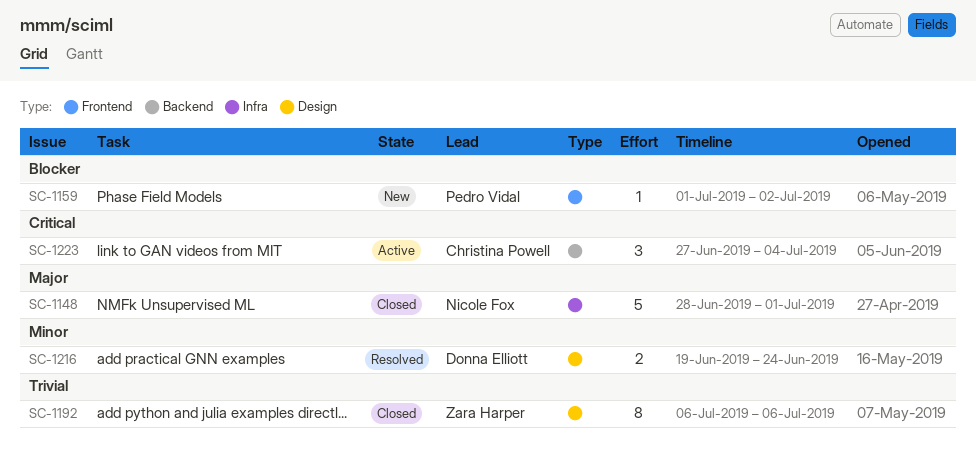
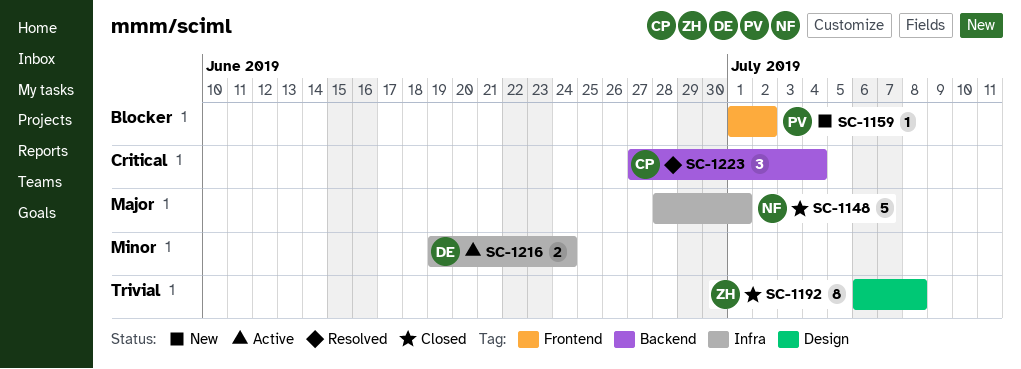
SC-1192, due: Jul 6 -> Jul 8
SC-1216, status: Resolved -> Active
SC-1216, label: Design -> Infra
SC-1223, status: Active -> Resolved

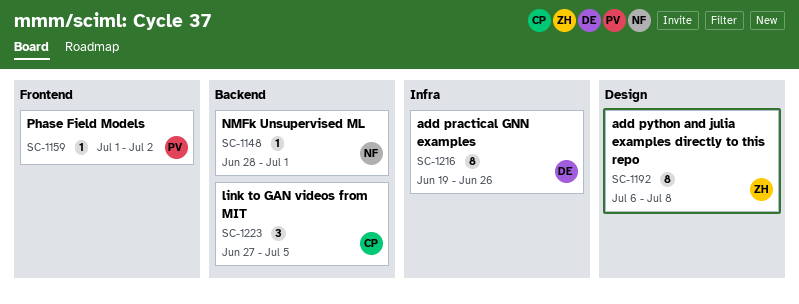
SC-1148, label: Infra -> Backend
SC-1148, estimate: 5 -> 1
SC-1216, estimate: 2 -> 8
SC-1216, due: Jun 24 -> Jun 26
SC-1223, due: Jul 4 -> Jul 5

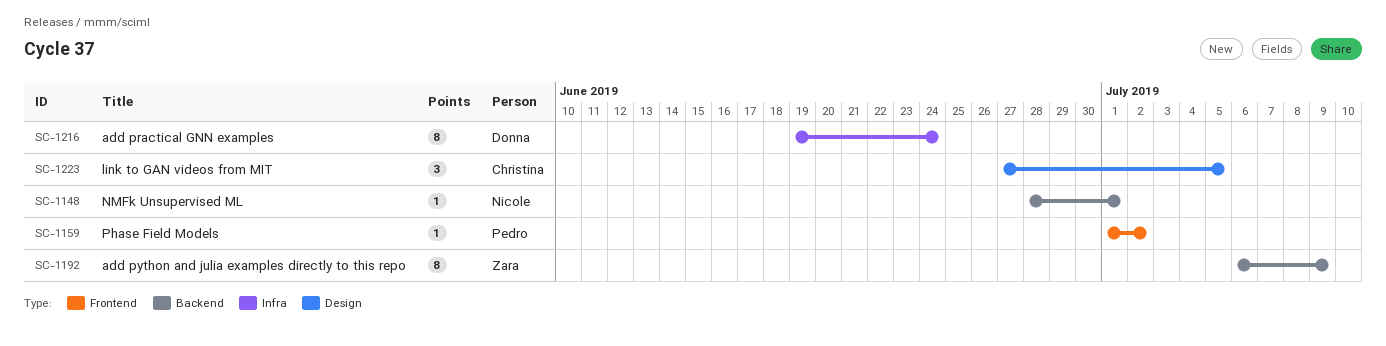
SC-1192, label: Design -> Backend
SC-1192, due: Jul 8 -> Jul 9
SC-1216, due: Jun 26 -> Jun 24
SC-1223, label: Backend -> Design

